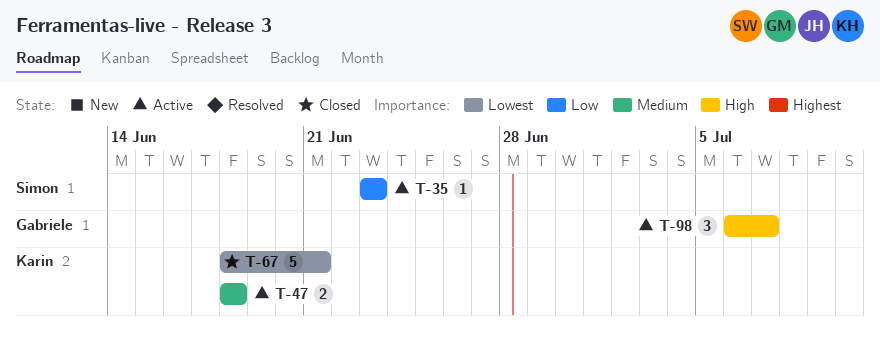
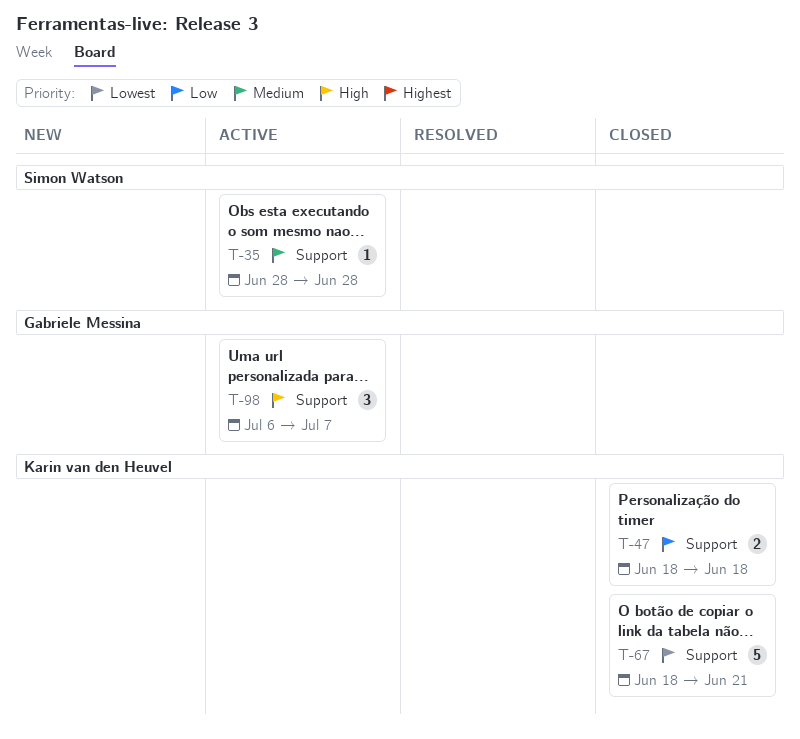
T-35, priority: Low -> Medium
T-35, start: Jun 23 -> Jun 28
T-35, due: Jun 23 -> Jun 28
T-47, status: Active -> Closed
T-47, priority: Medium -> Low

